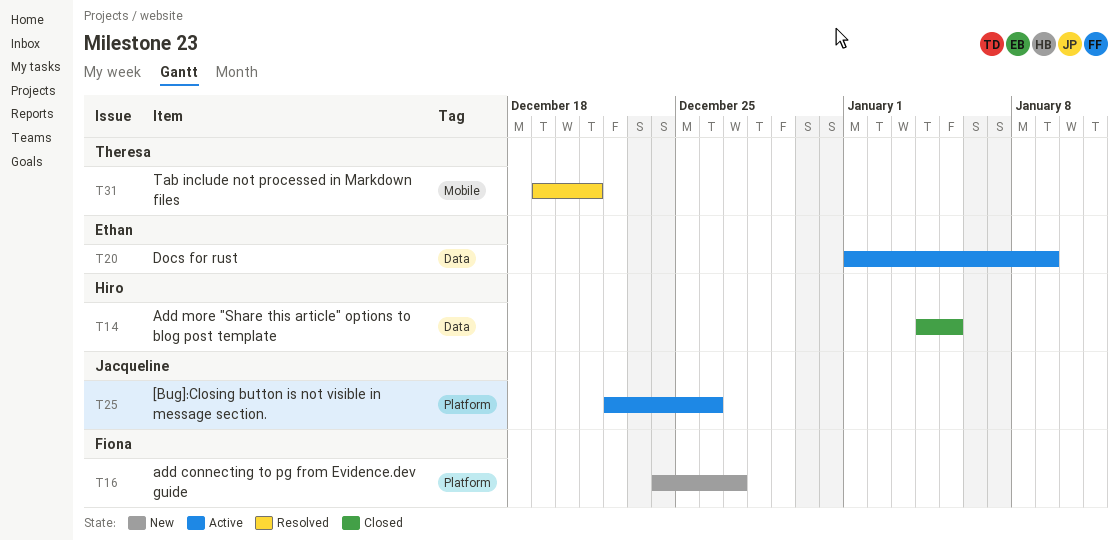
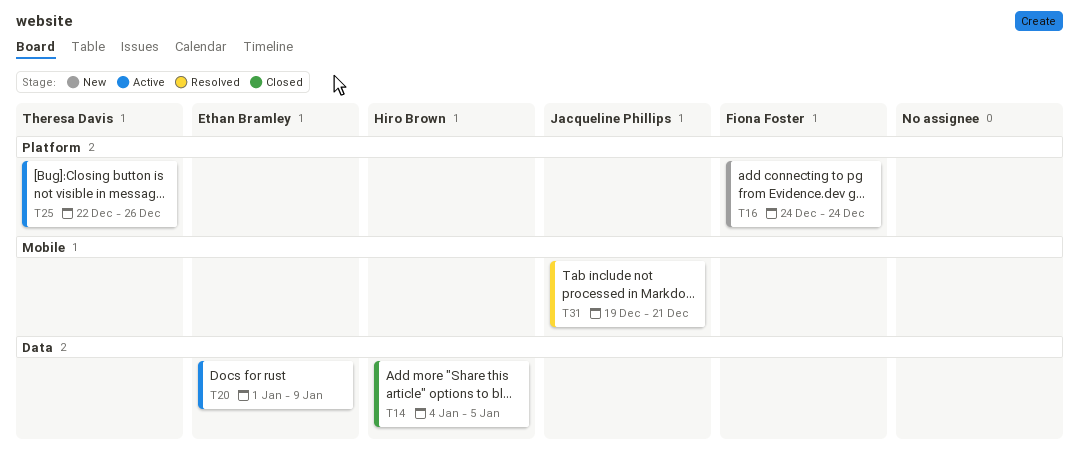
T16, due: Dec 27 -> Dec 24
T25, owner: Jacqueline Phillips -> Theresa Davis
T31, owner: Theresa Davis -> Jacqueline Phillips

